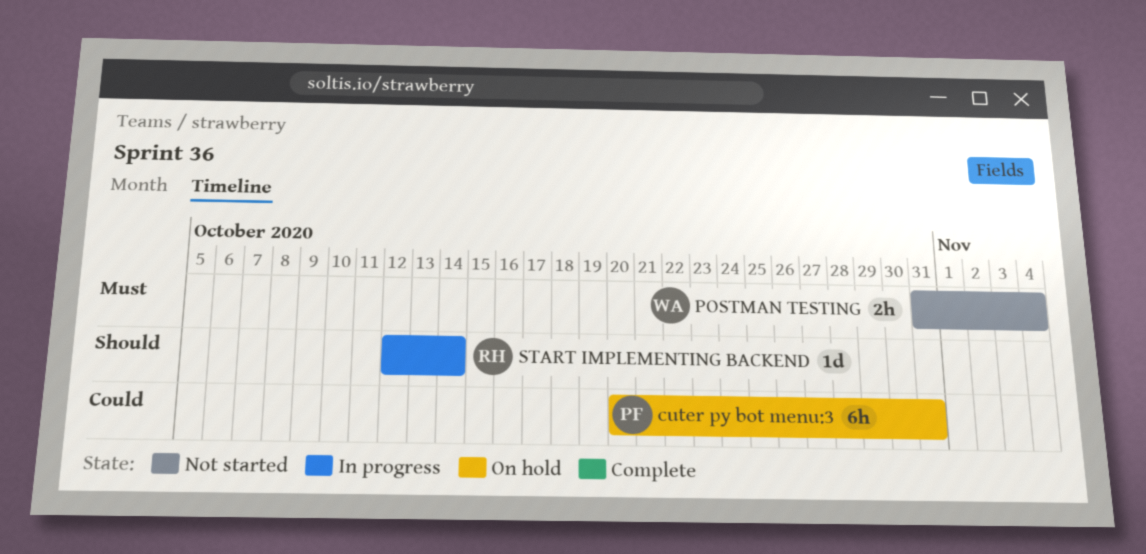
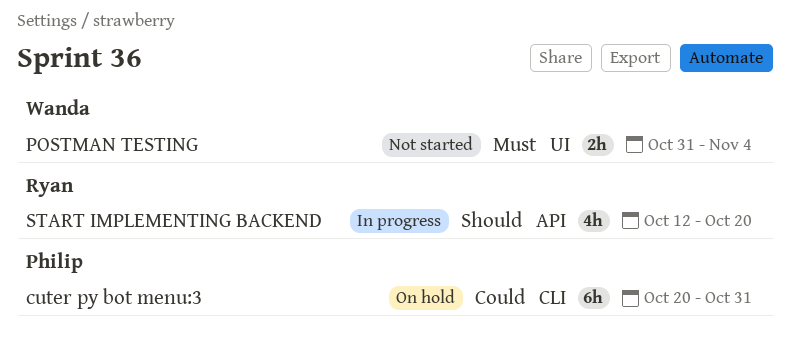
START IMPLEMENTING BACKEND, estimate: 1d -> 4h
START IMPLEMENTING BACKEND, due: Oct 14 -> Oct 20

